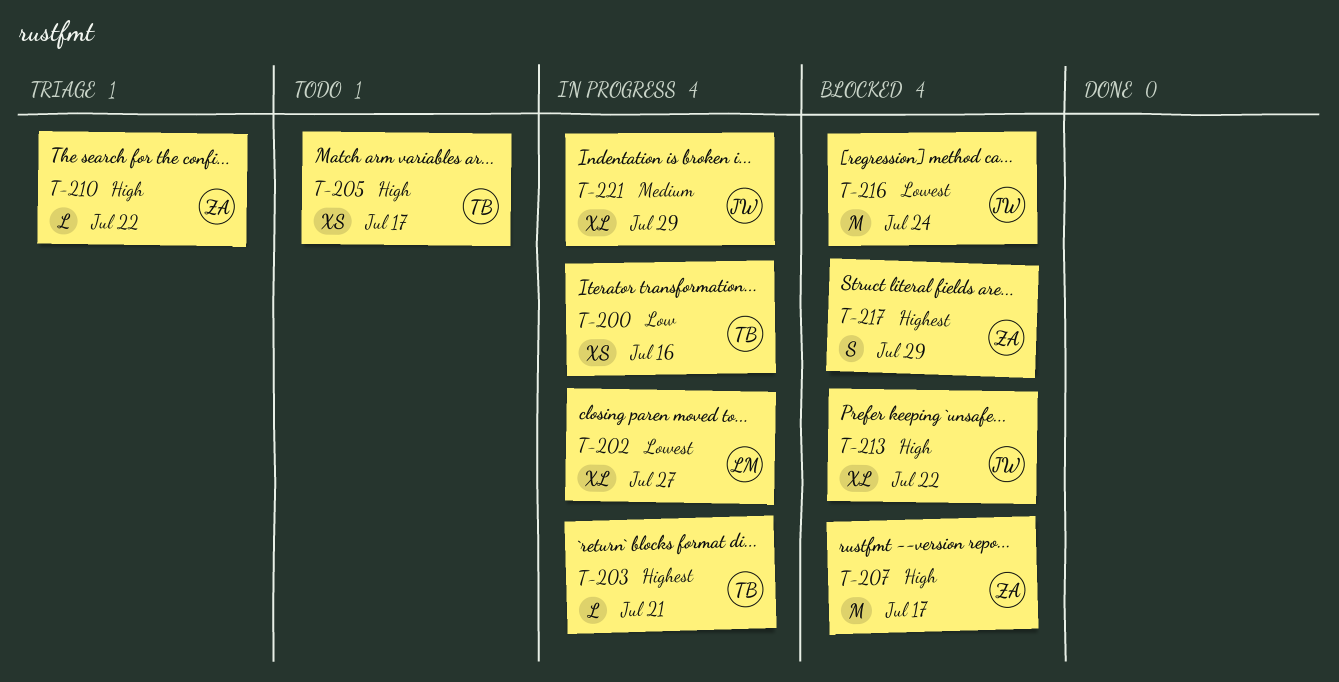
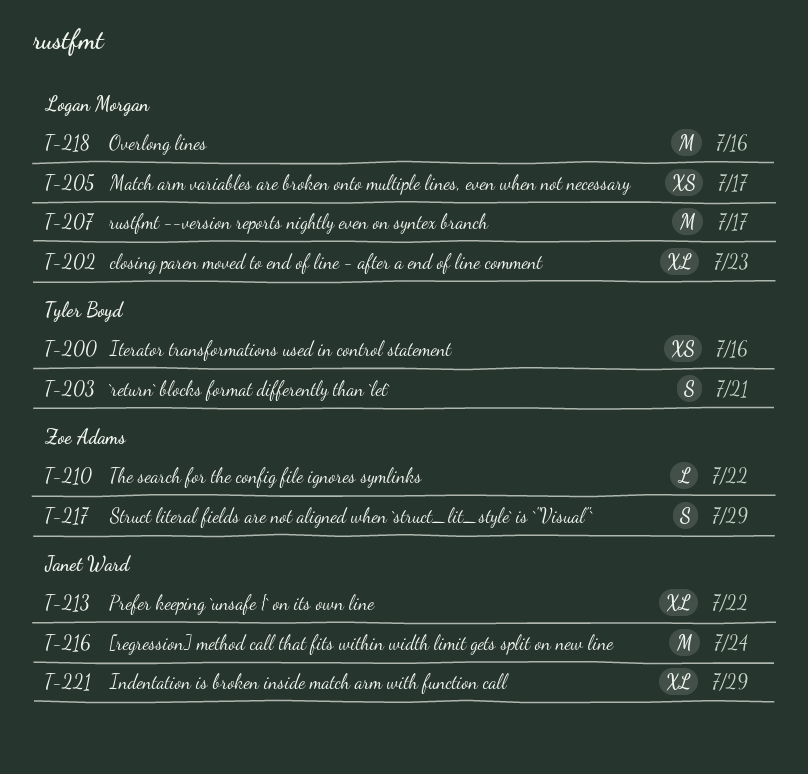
T-202, due: Jul 27 -> Jul 23
T-203, estimate: L -> S
T-205, owner: Tyler Boyd -> Logan Morgan
T-207, owner: Zoe Adams -> Logan Morgan
T-218: none -> present

